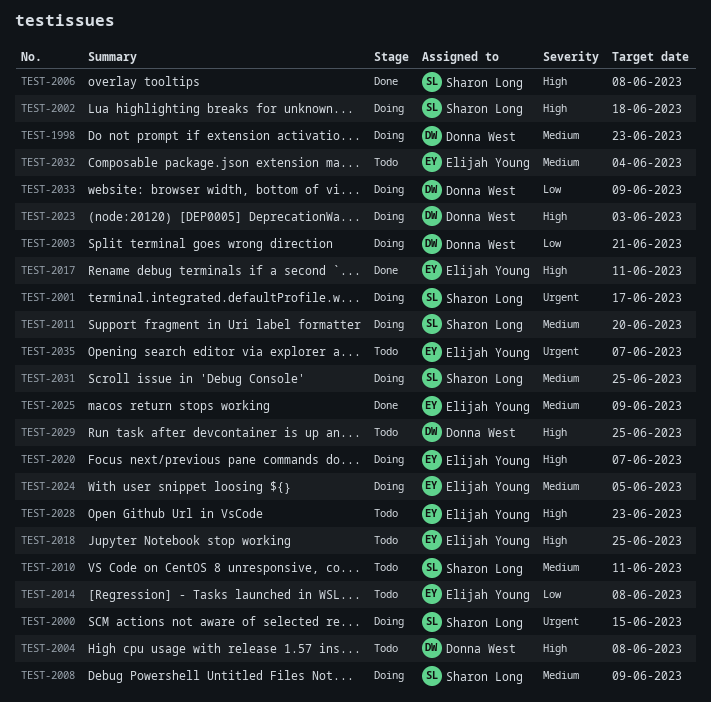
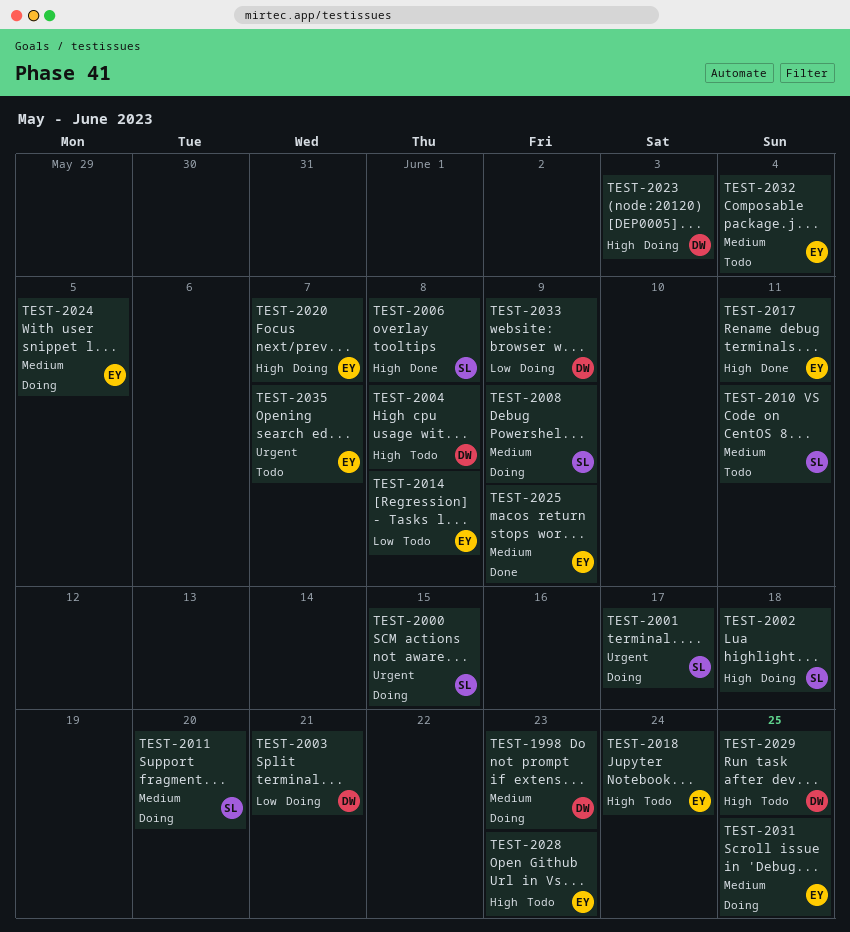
TEST-2018, due: Jun 25 -> Jun 24
TEST-2031, owner: Sharon Long -> Elijah Young

